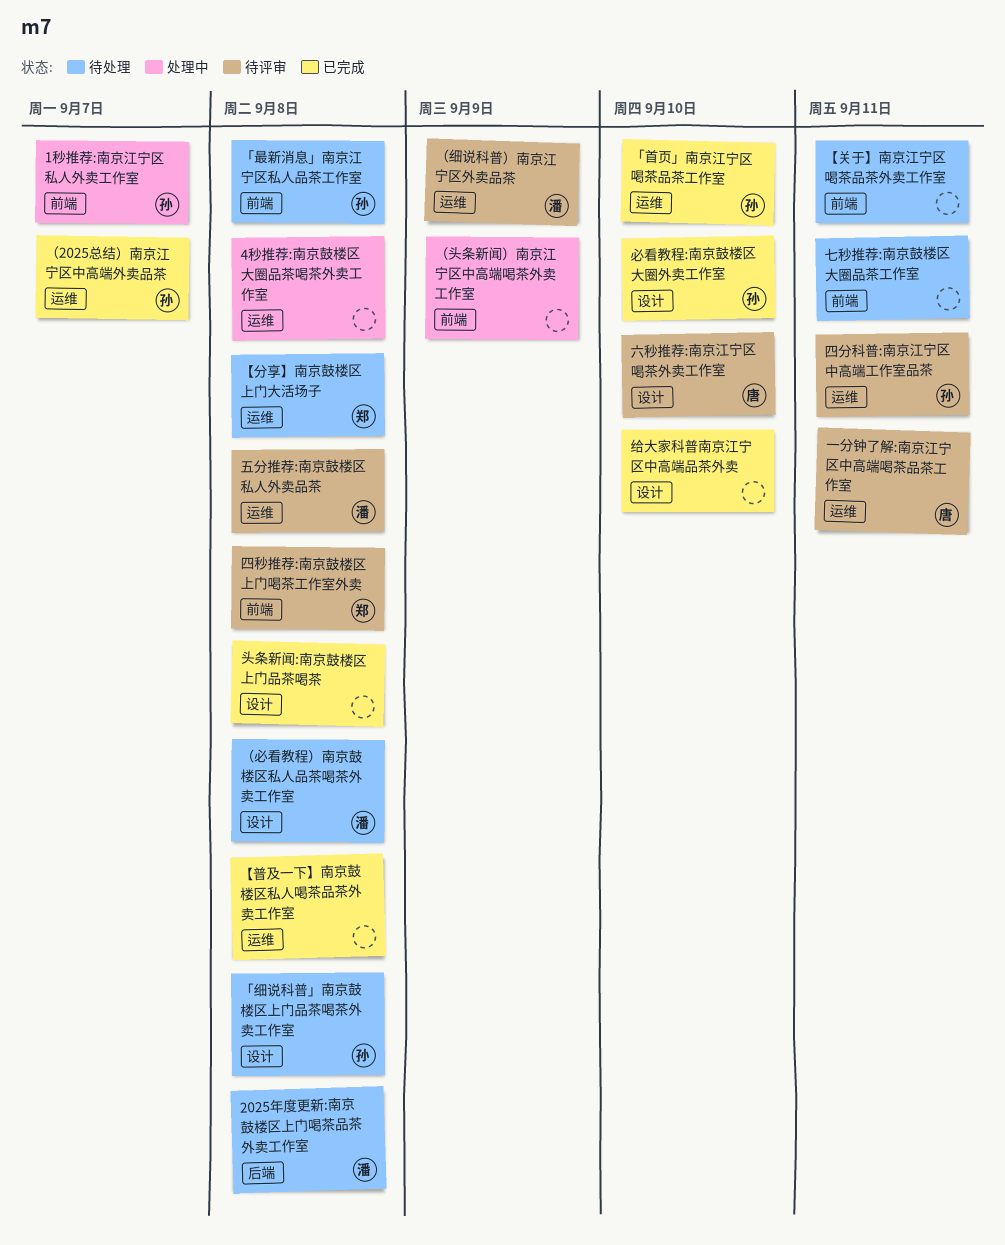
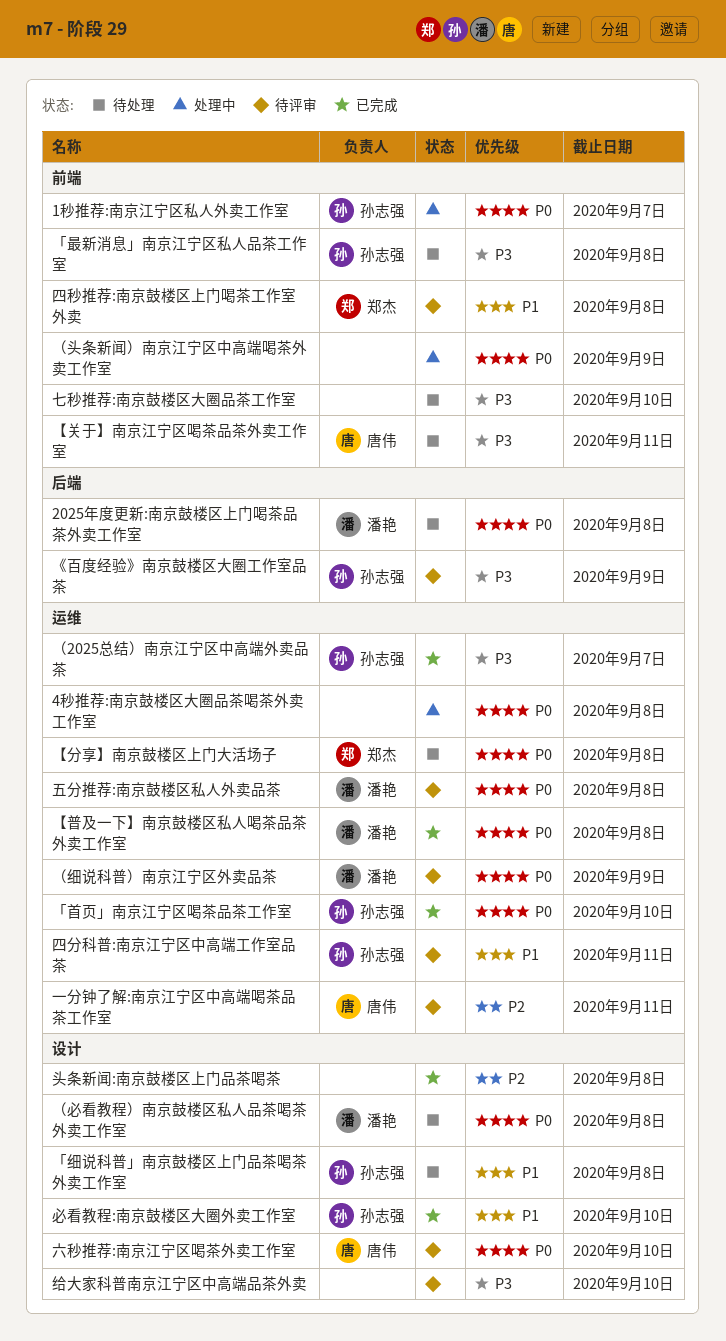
《百度经验》南京鼓楼区大圈工作室品茶: none -> present
【关于】南京江宁区喝茶品茶外卖工作室, owner: none -> 唐伟
【普及一下】南京鼓楼区私人喝茶品茶外卖工作室, owner: none -> 潘艳
七秒推荐:南京鼓楼区大圈品茶工作室, due: Sep 11 -> Sep 10
给大家科普南京江宁区中高端品茶外卖, status: 已完成 -> 待评审

